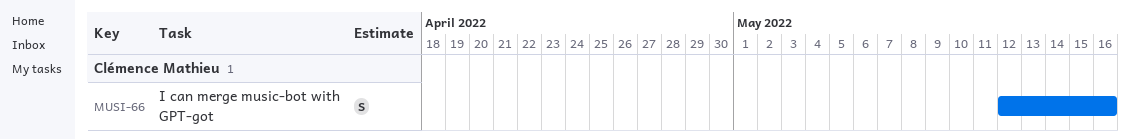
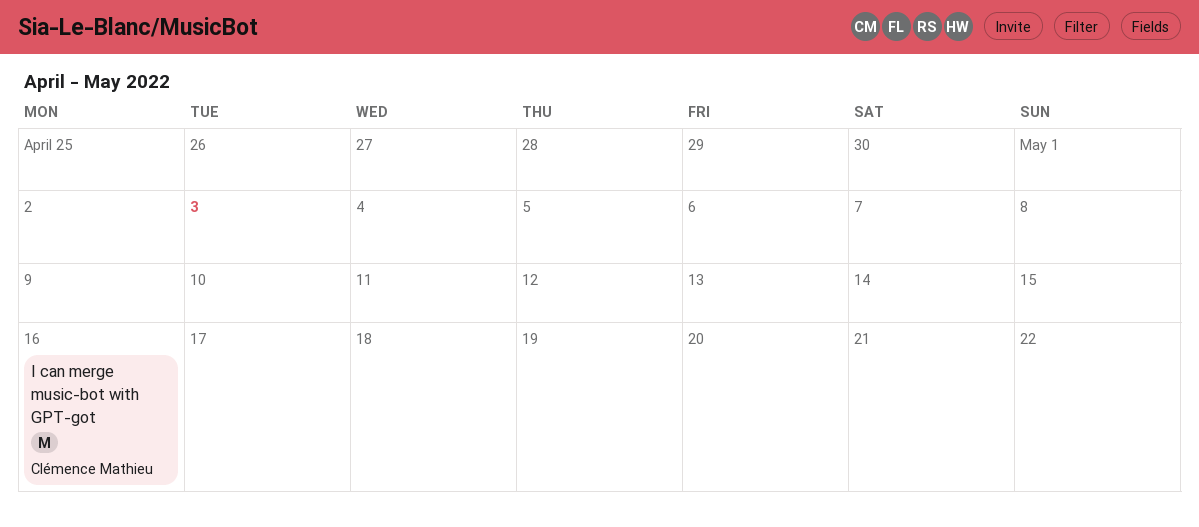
I can merge music-bot with GPT-got, estimate: S -> M

